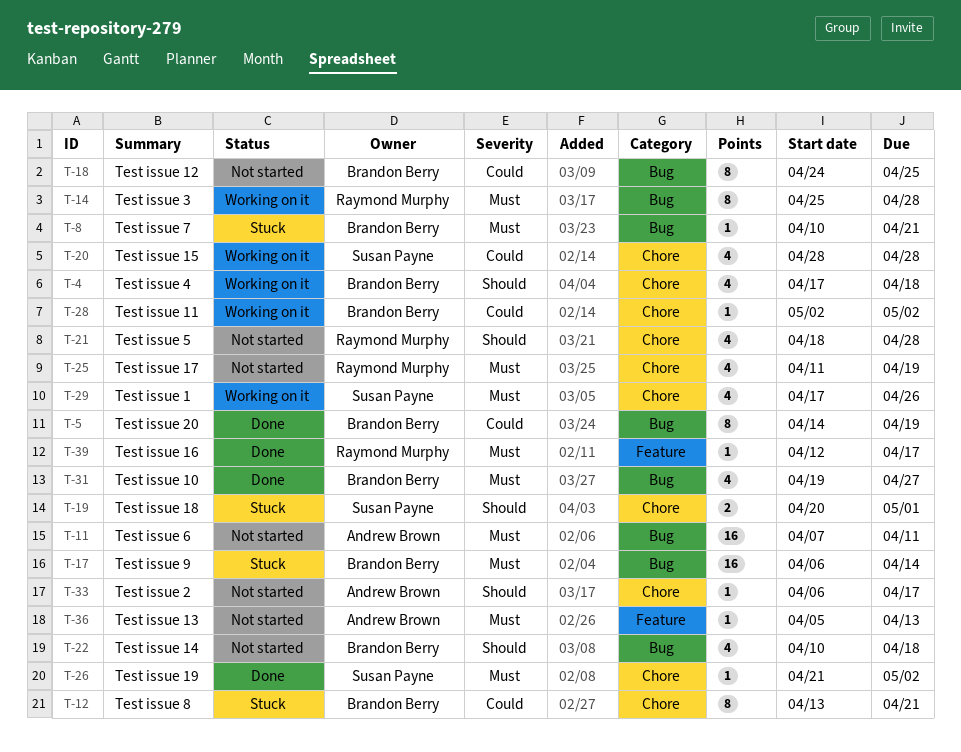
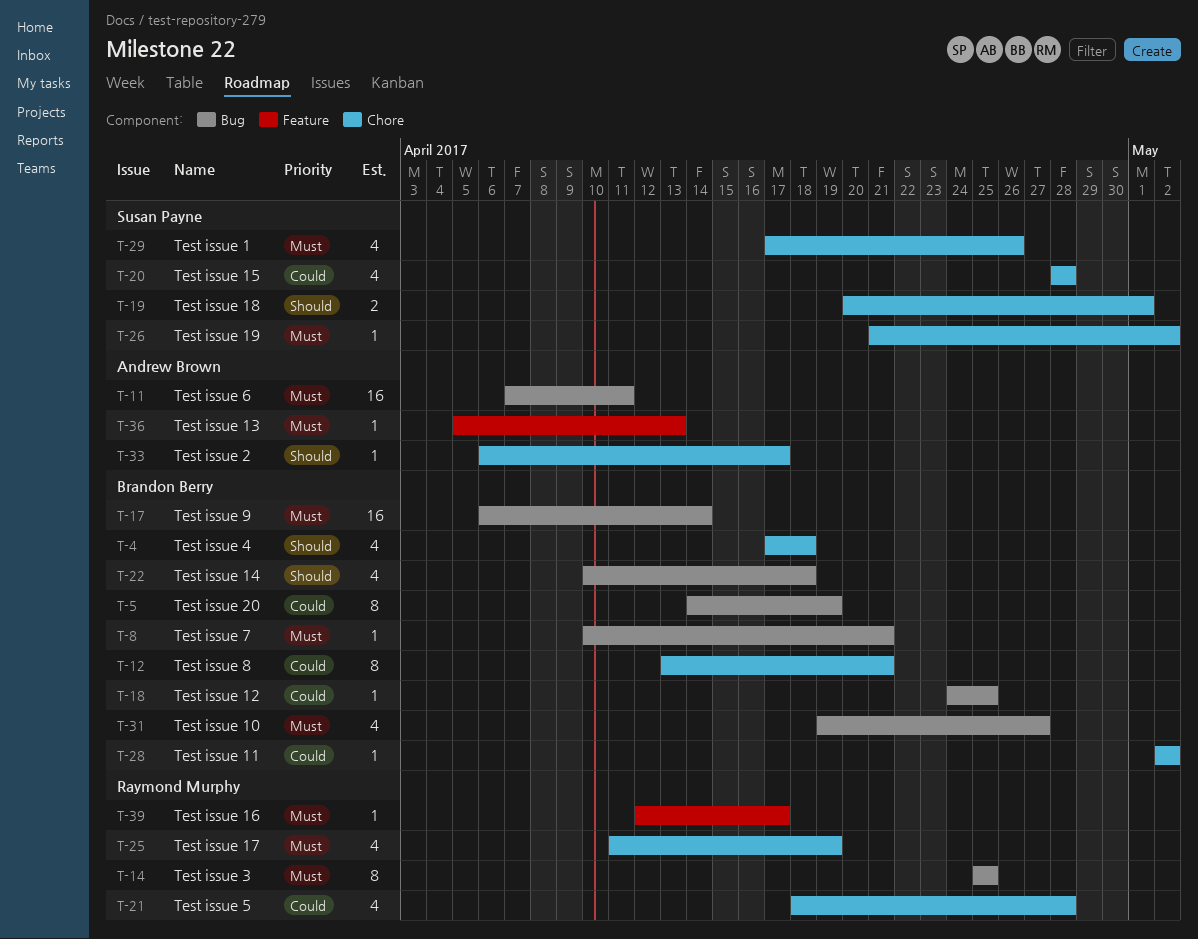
T-14, due: Apr 28 -> Apr 25
T-18, estimate: 8 -> 1
T-21, priority: Should -> Could

